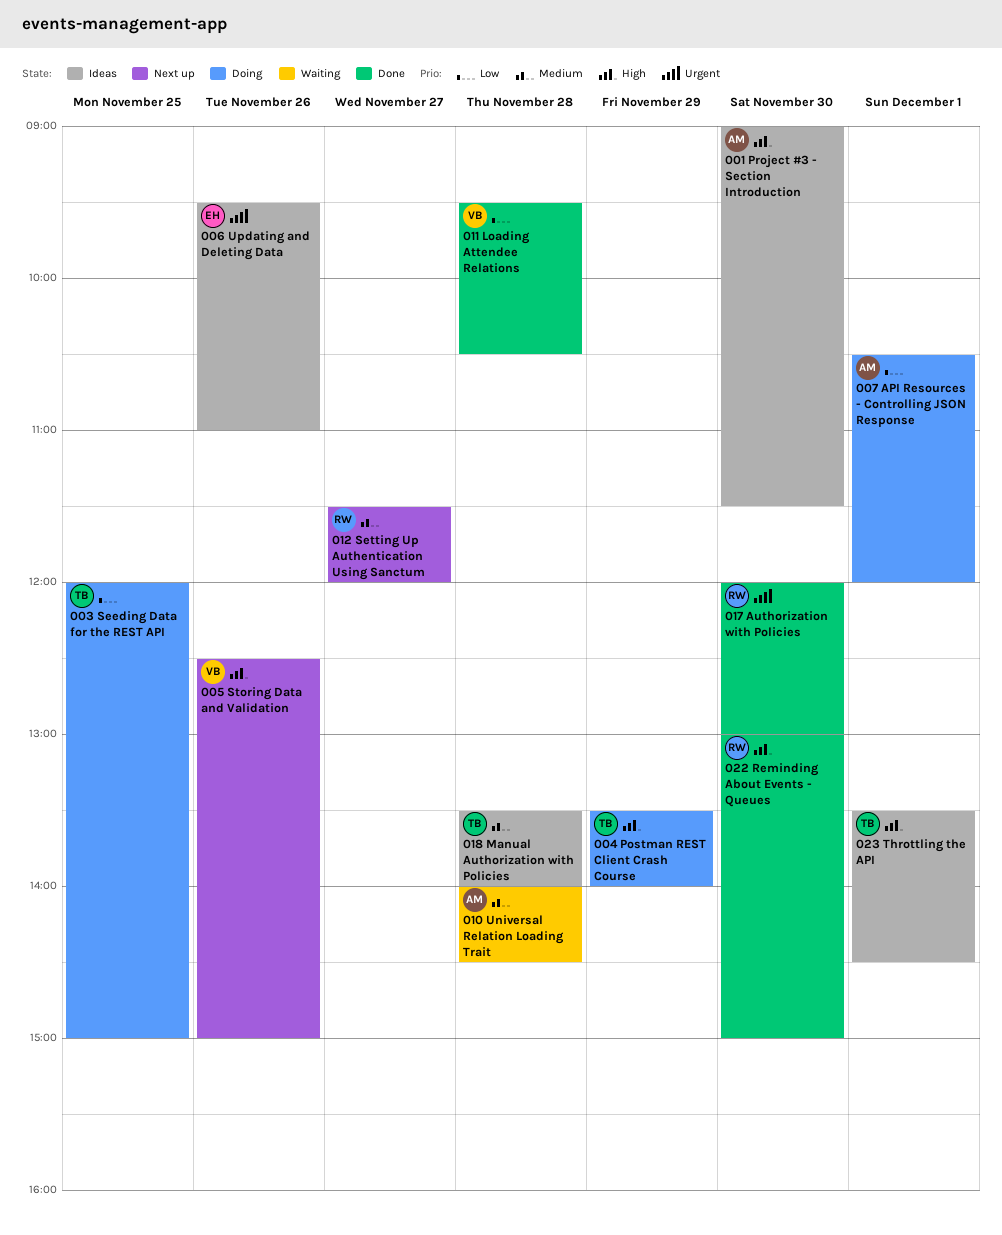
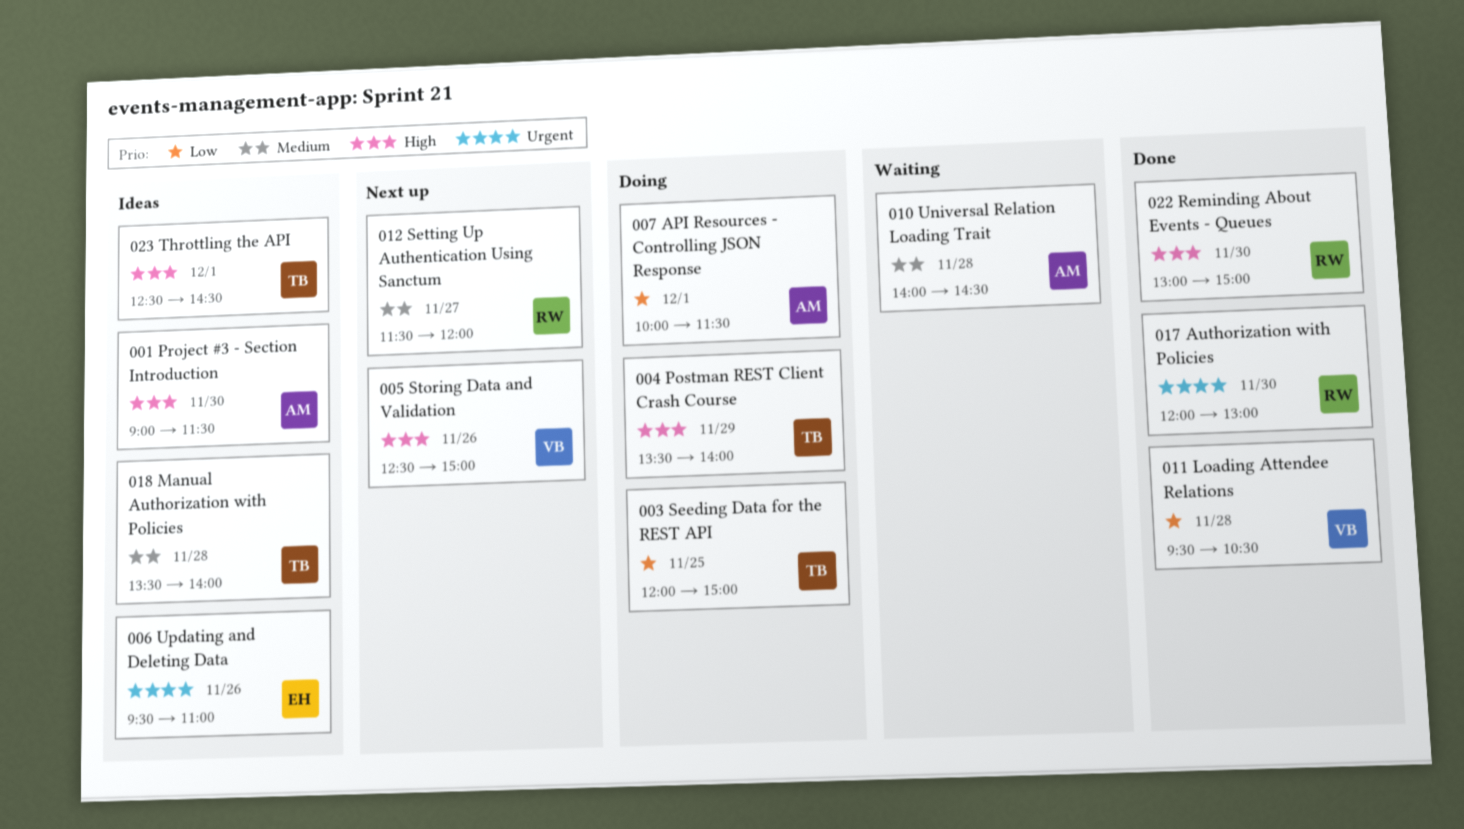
007 API Resources - Controlling JSON Response, begins: 10:30 -> 10:00
007 API Resources - Controlling JSON Response, ends: 12:00 -> 11:30
023 Throttling the API, begins: 13:30 -> 12:30

